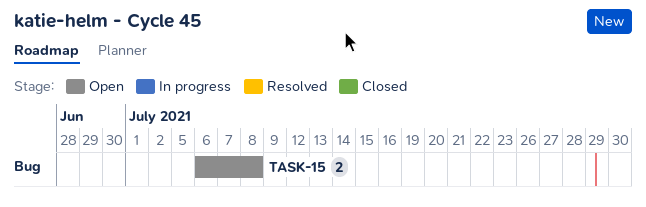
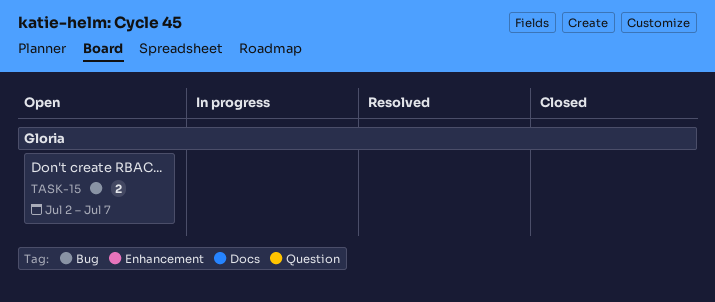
TASK-15, start: Jul 6 -> Jul 2
TASK-15, due: Jul 8 -> Jul 7

